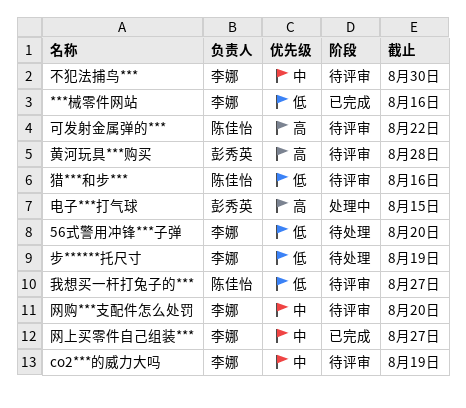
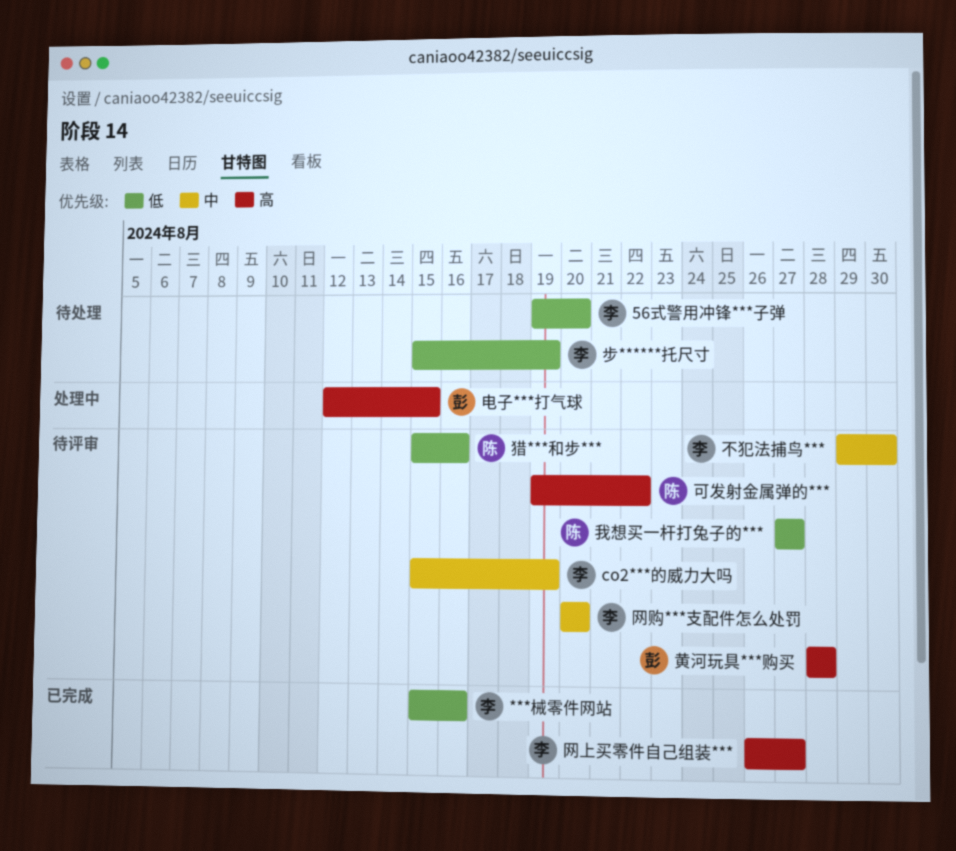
网上买零件自己组装***, priority: 中 -> 高

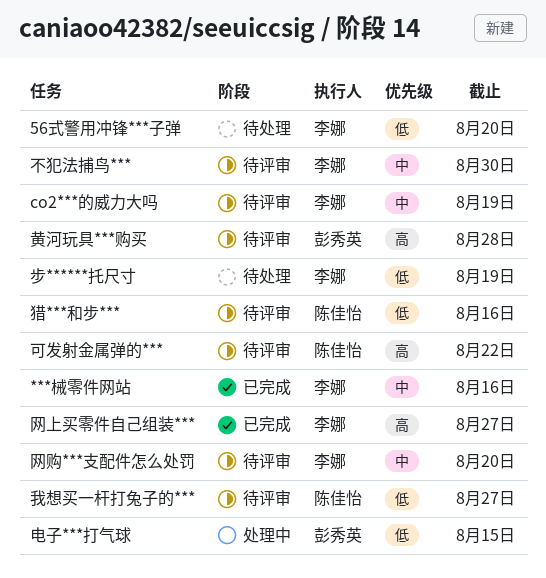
***械零件网站, priority: 低 -> 中
电子***打气球, priority: 高 -> 低

